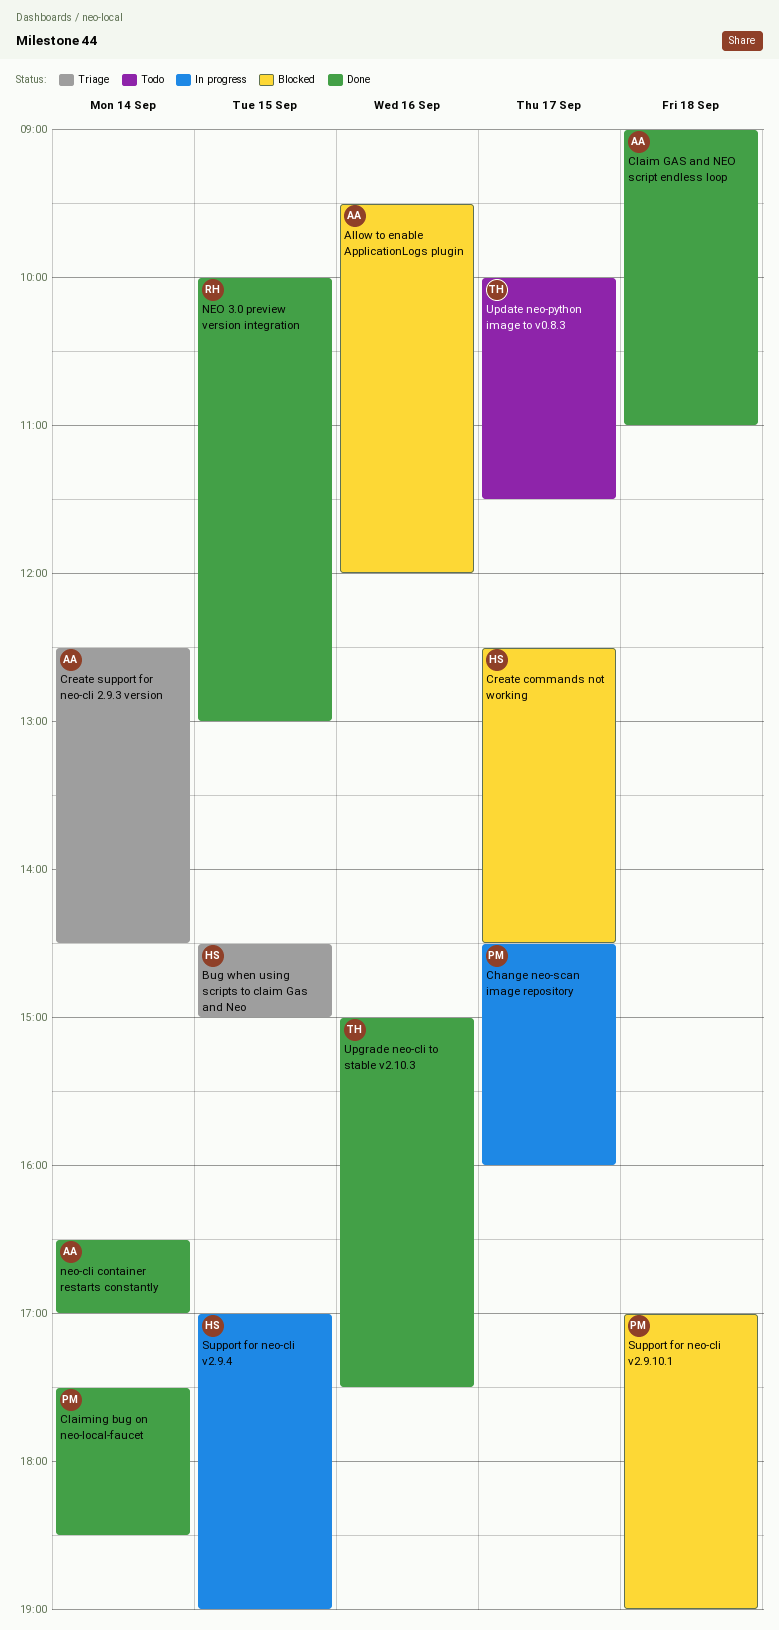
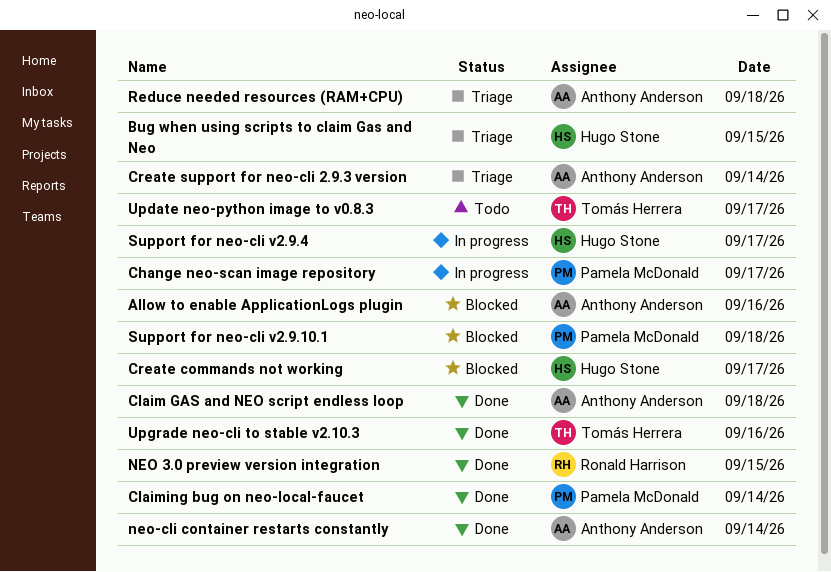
Reduce needed resources (RAM+CPU): none -> present
Support for neo-cli v2.9.4, day: Sep 15 -> Sep 17

